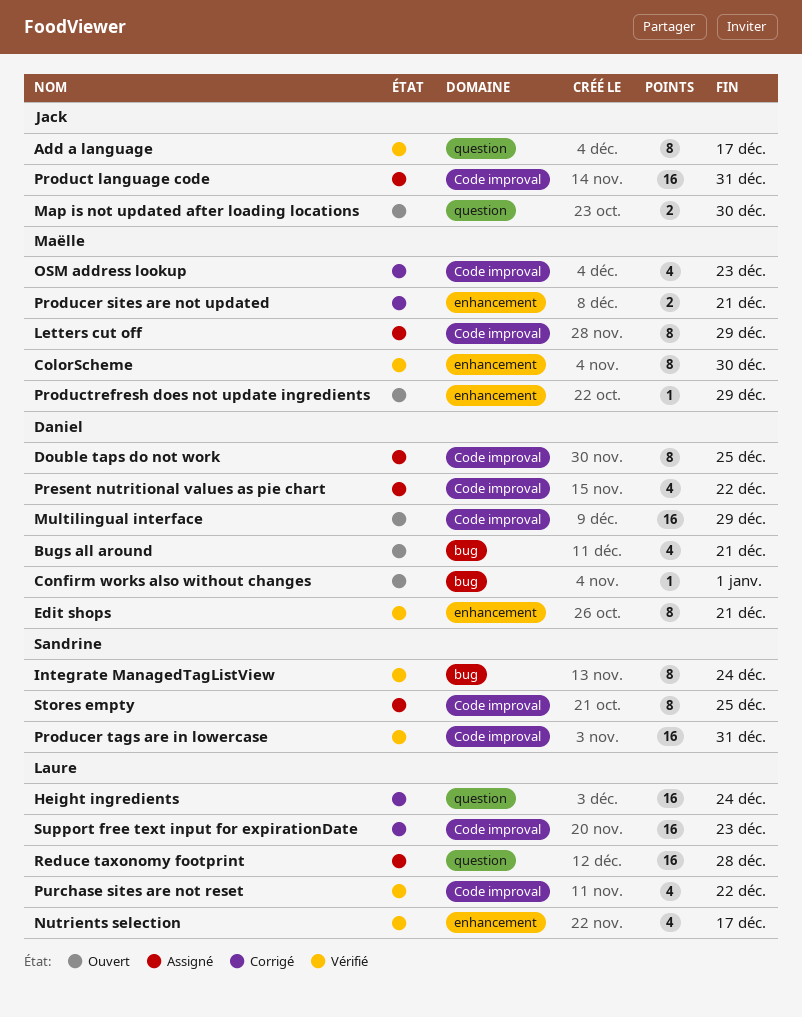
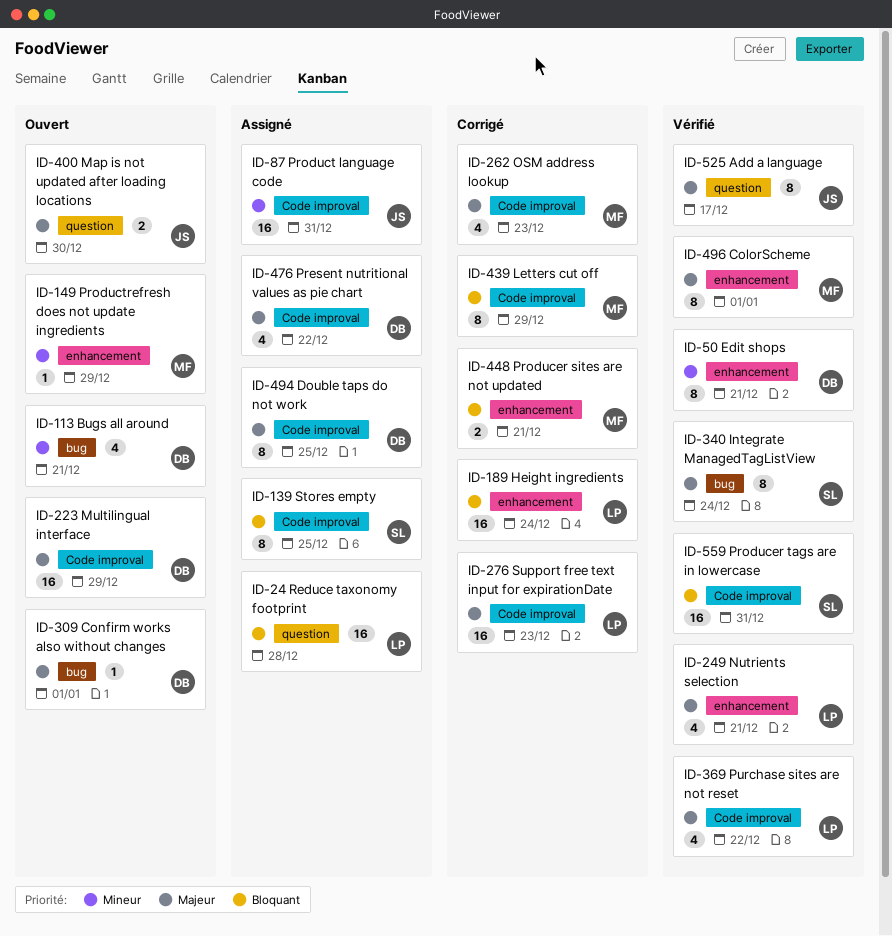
ColorScheme, due: Dec 30 -> Jan 1
Height ingredients, label: question -> enhancement
Letters cut off, status: Assigné -> Corrigé
Nutrients selection, due: Dec 17 -> Dec 21

